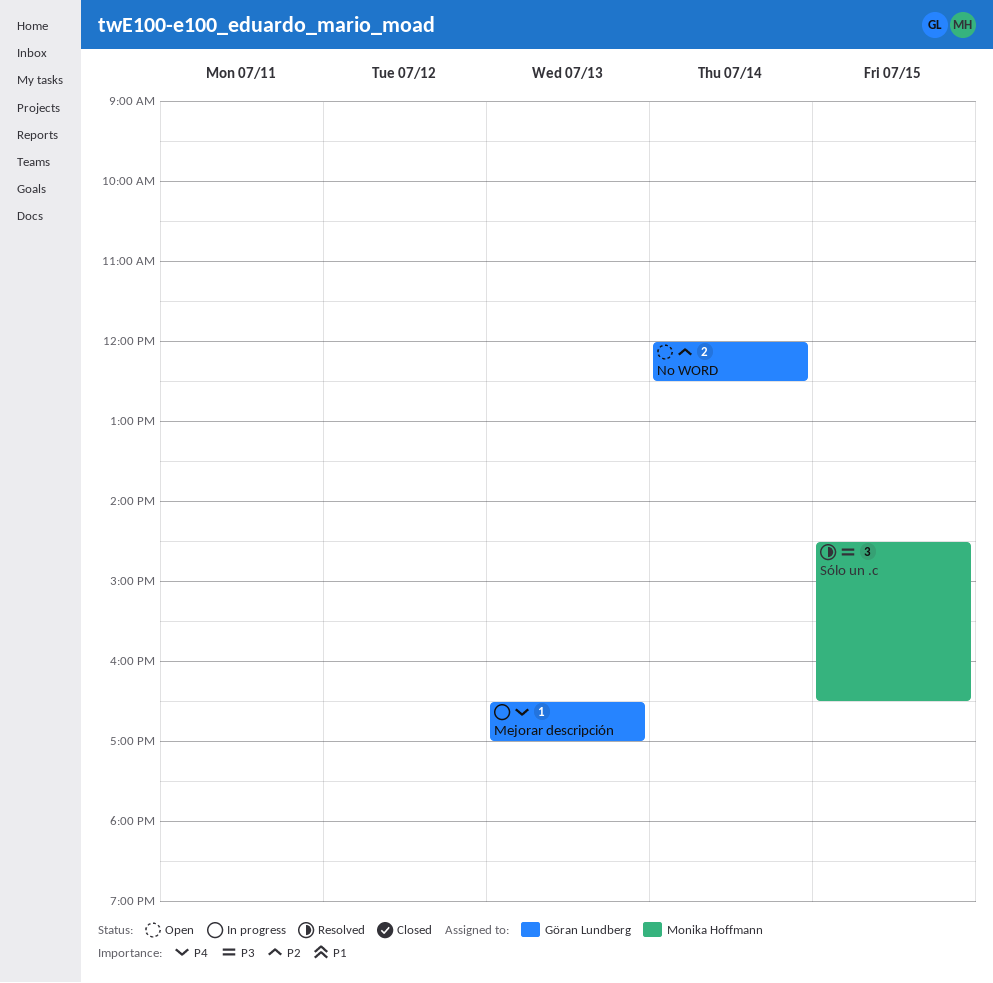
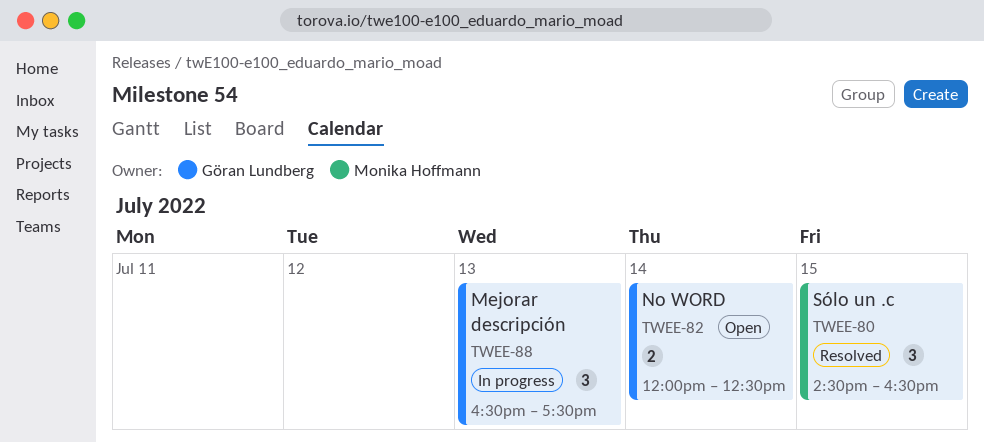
Mejorar descripción, estimate: 1 -> 3
Mejorar descripción, ends: 17:00 -> 17:30

